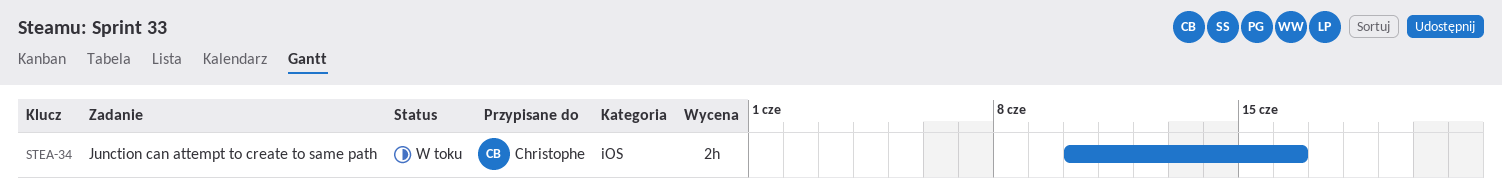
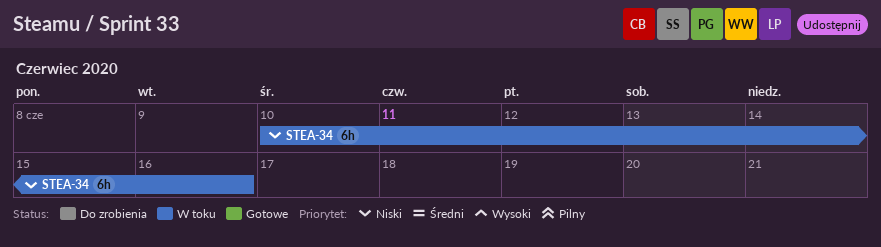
STEA-34, estimate: 2h -> 6h

